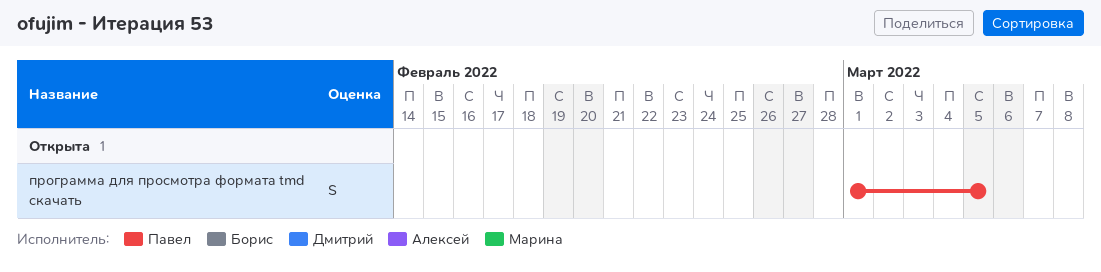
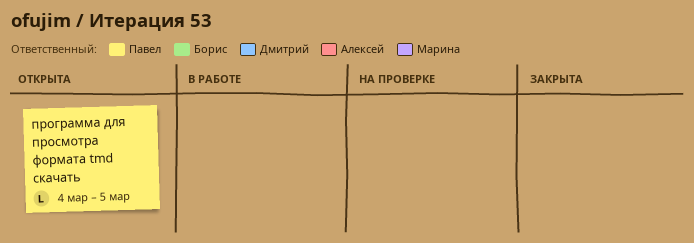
программа для просмотра форматa tmd скачать, estimate: S -> L
программа для просмотра форматa tmd скачать, start: Mar 1 -> Mar 4

